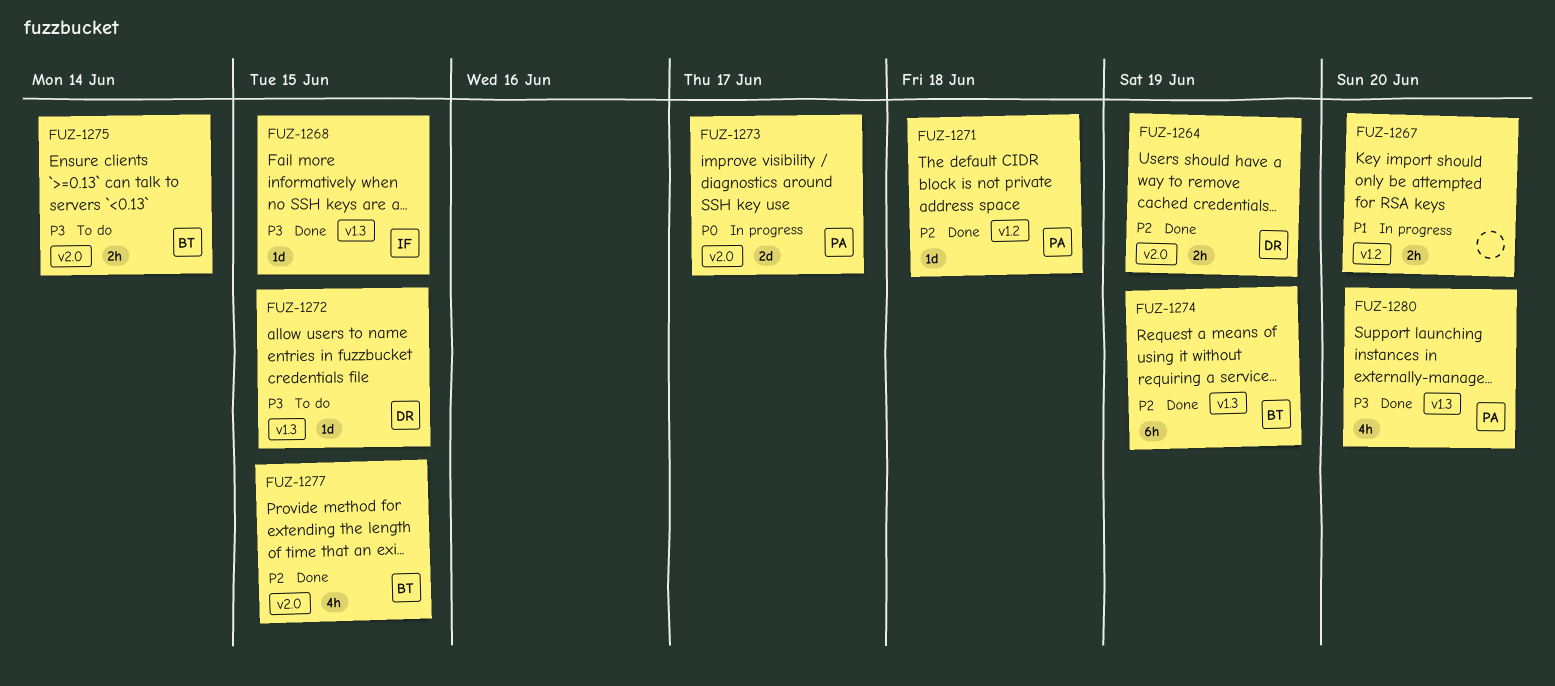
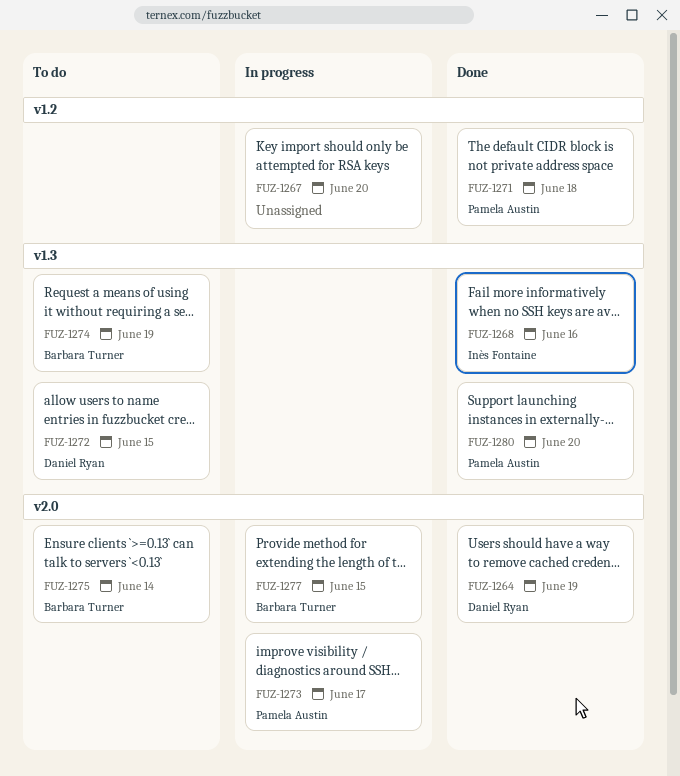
FUZ-1268, due: Jun 15 -> Jun 16
FUZ-1274, status: Done -> To do
FUZ-1277, status: Done -> In progress

